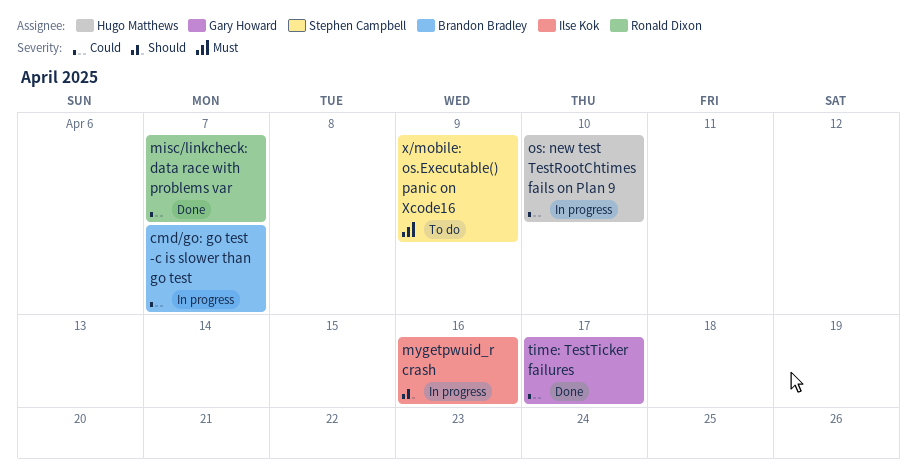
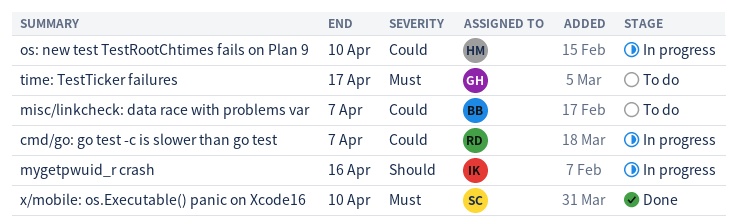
cmd/go: go test -c is slower than go test, owner: Brandon Bradley -> Ronald Dixon
misc/linkcheck: data race with problems var, status: Done -> To do
misc/linkcheck: data race with problems var, owner: Ronald Dixon -> Brandon Bradley
time: TestTicker failures, status: Done -> To do
time: TestTicker failures, priority: Could -> Must
x/mobile: os.Executable() panic on Xcode16, status: To do -> Done
x/mobile: os.Executable() panic on Xcode16, due: Apr 9 -> Apr 10

